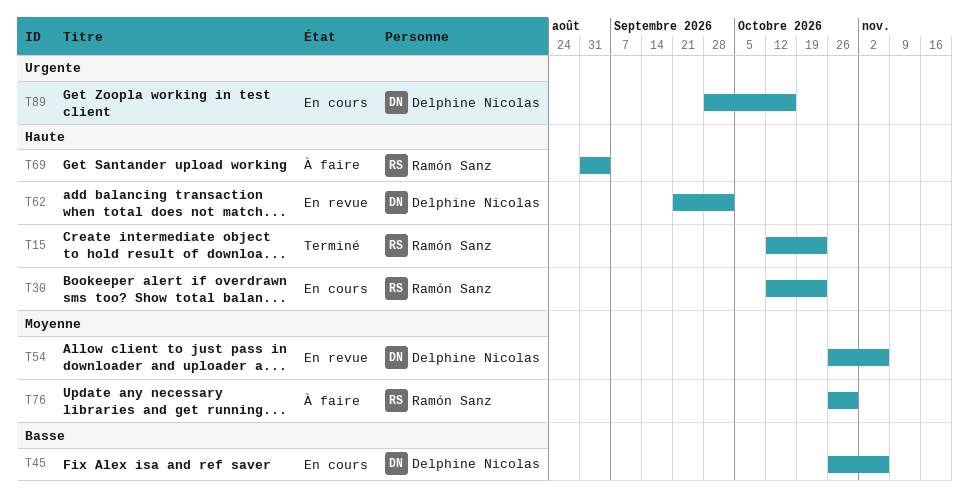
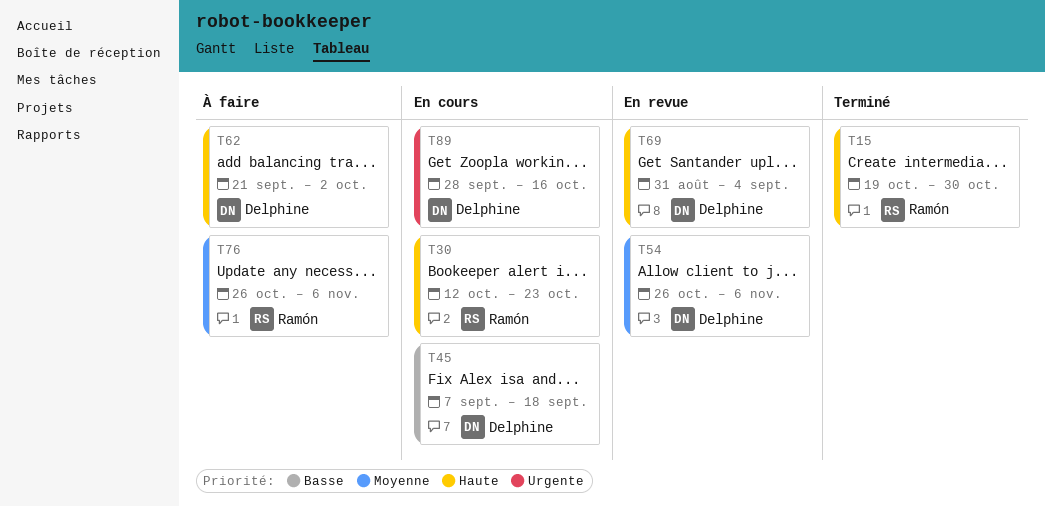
T15, start: Oct 12 -> Oct 19
T15, due: Oct 23 -> Oct 30
T45, start: Oct 26 -> Sep 7
T45, due: Nov 6 -> Sep 18
T62, status: En revue -> À faire
T69, status: À faire -> En revue
T69, owner: Ramón Sanz -> Delphine Nicolas
T76, due: Oct 30 -> Nov 6

